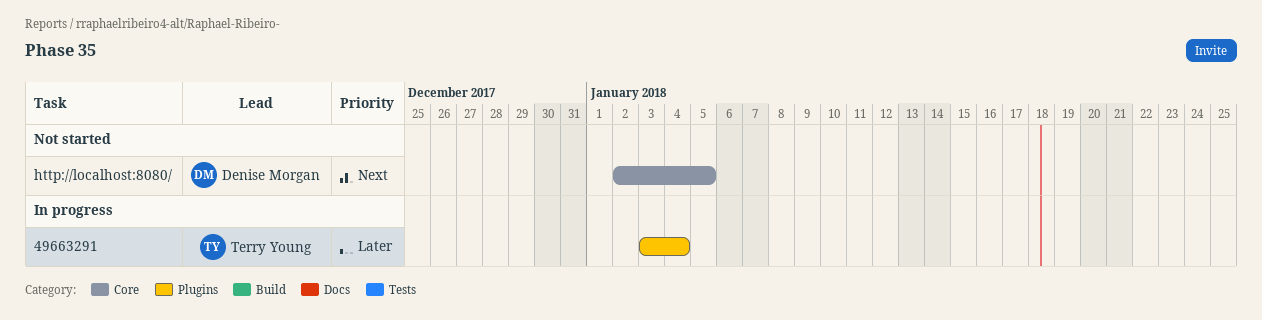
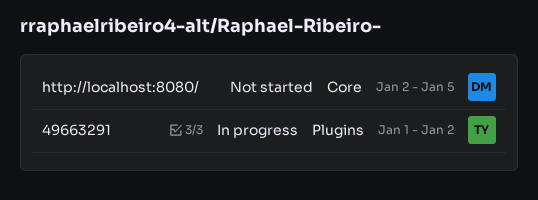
49663291, start: Jan 3 -> Jan 1
49663291, due: Jan 4 -> Jan 2

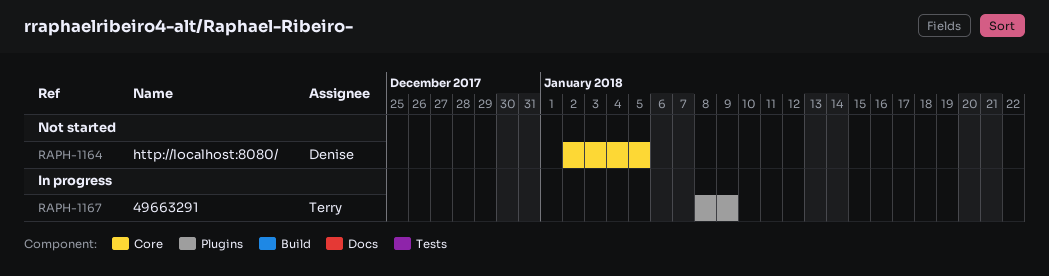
49663291, start: Jan 1 -> Jan 8
49663291, due: Jan 2 -> Jan 9

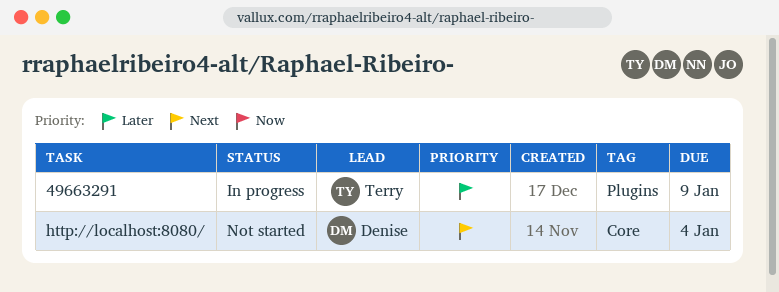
http://localhost:8080/, due: Jan 5 -> Jan 4

